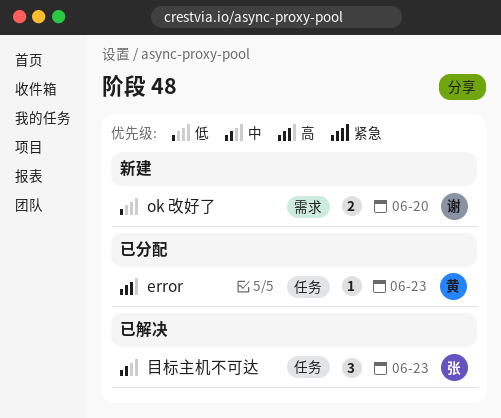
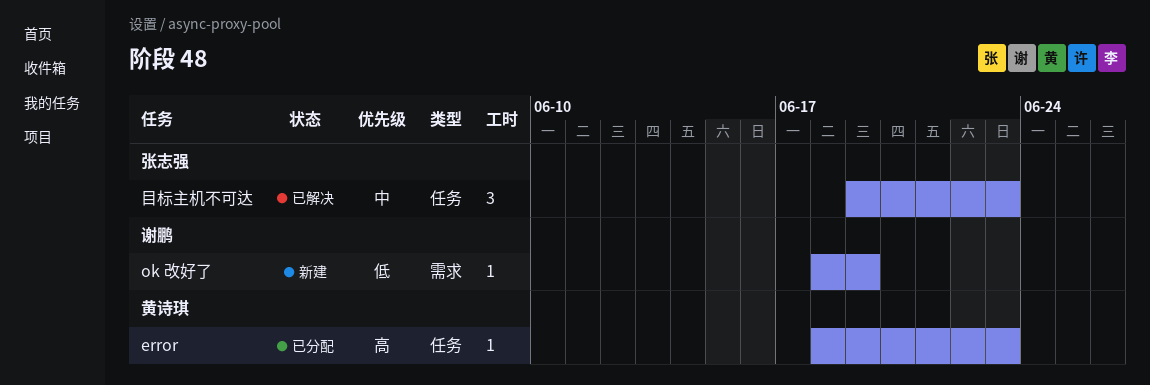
ok 改好了, estimate: 2 -> 1
ok 改好了, due: Jun 20 -> Jun 19

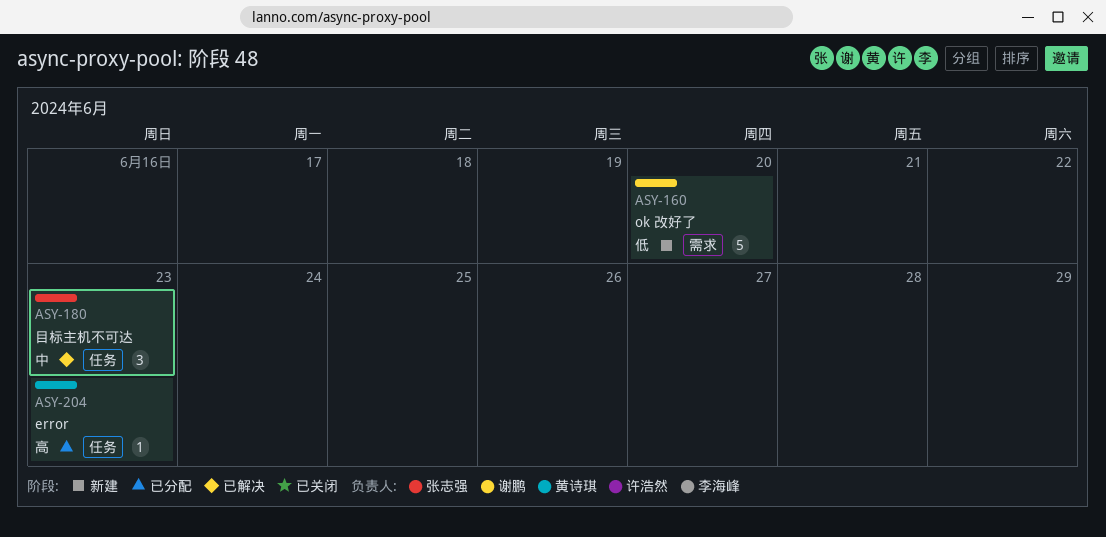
ok 改好了, estimate: 1 -> 5
ok 改好了, due: Jun 19 -> Jun 20

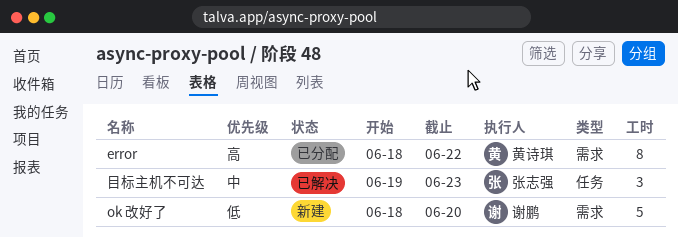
error, label: 任务 -> 需求
error, estimate: 1 -> 8
error, due: Jun 23 -> Jun 22

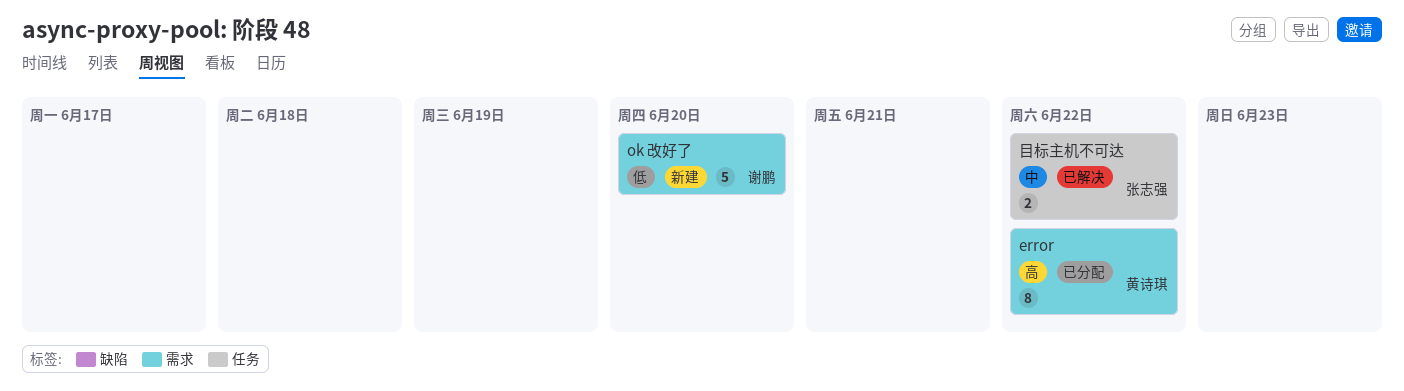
目标主机不可达, estimate: 3 -> 2
目标主机不可达, due: Jun 23 -> Jun 22

